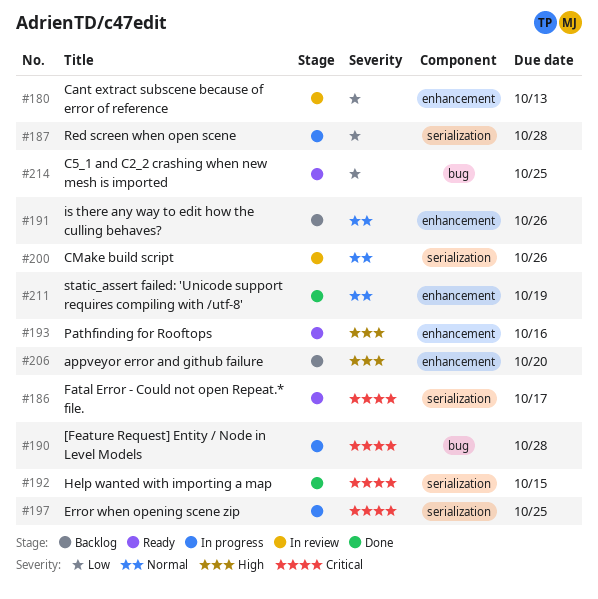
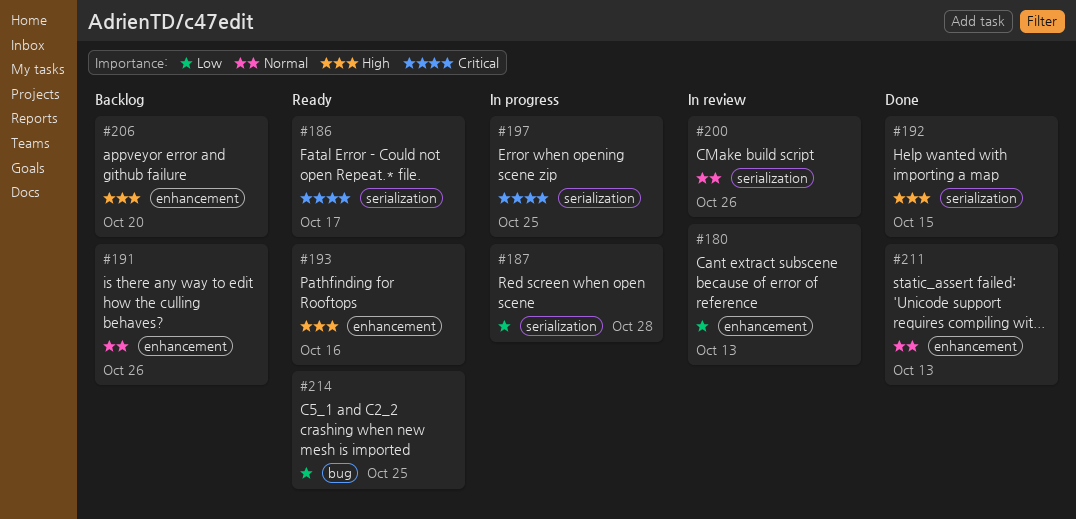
#190: present -> none
#192, priority: Critical -> High
#211, due: Oct 19 -> Oct 13

